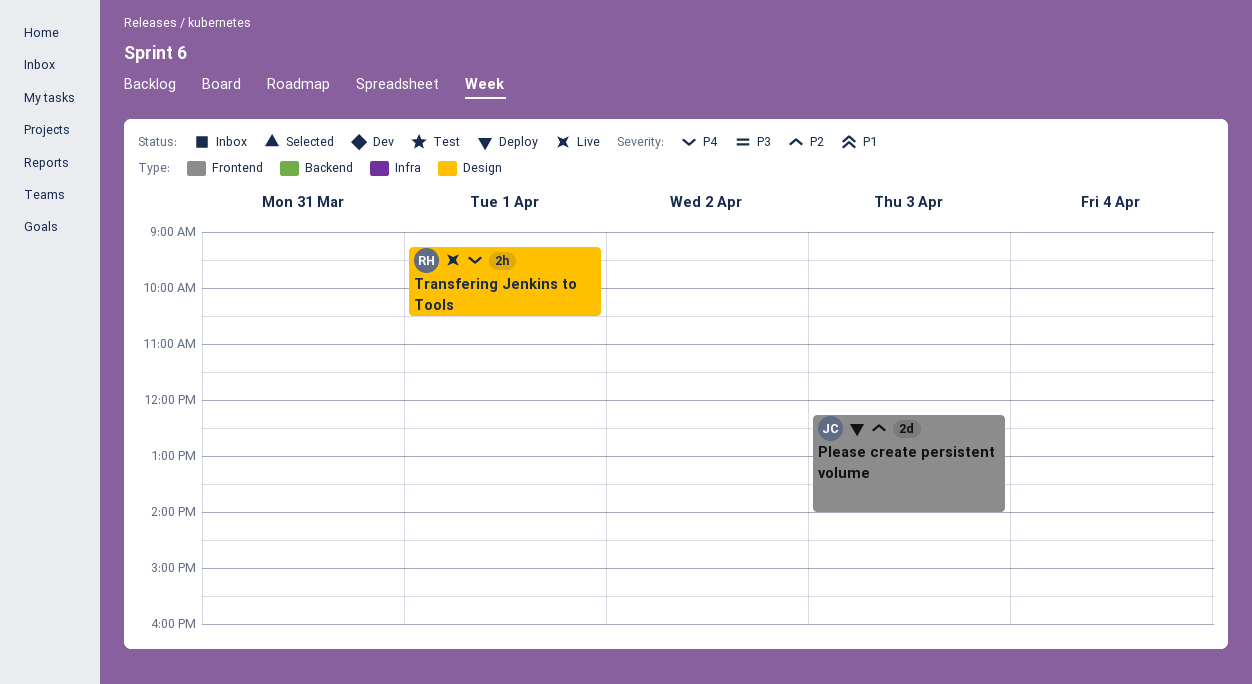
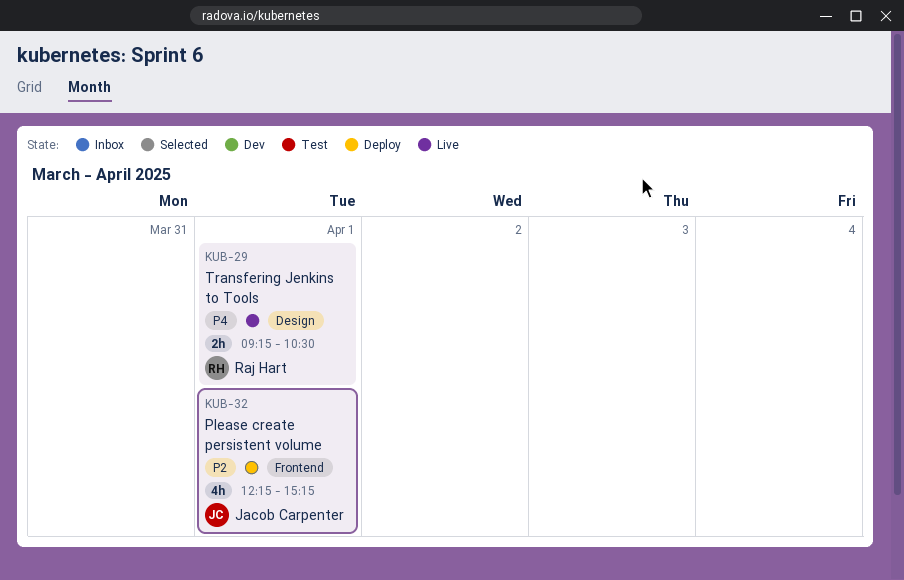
Please create persistent volume, estimate: 2d -> 4h
Please create persistent volume, day: Apr 3 -> Apr 1
Please create persistent volume, ends: 14:00 -> 15:15

